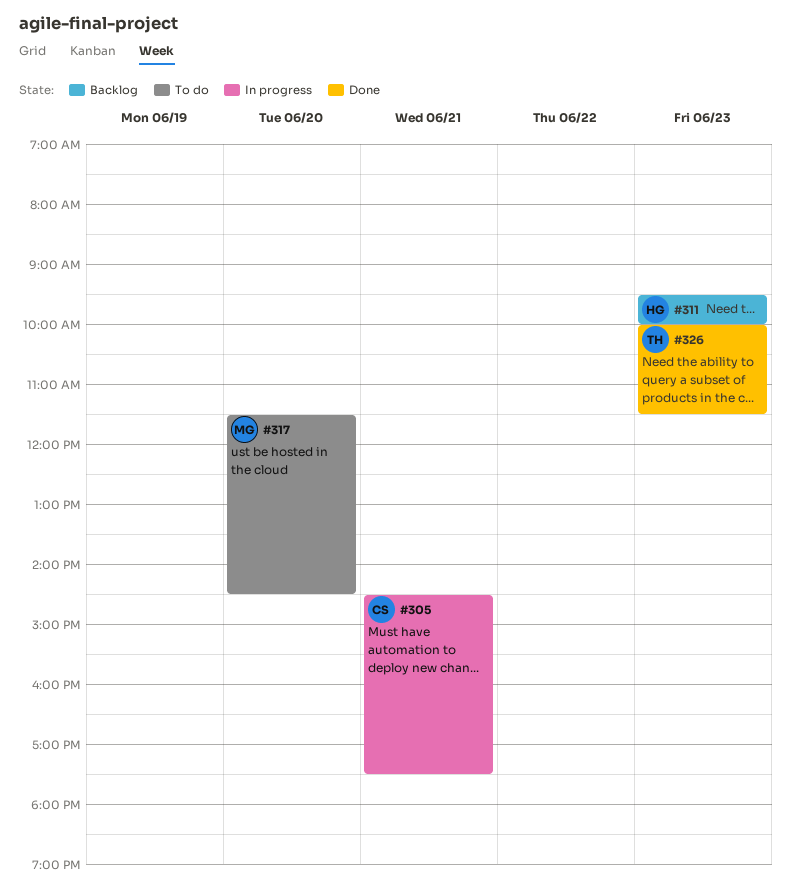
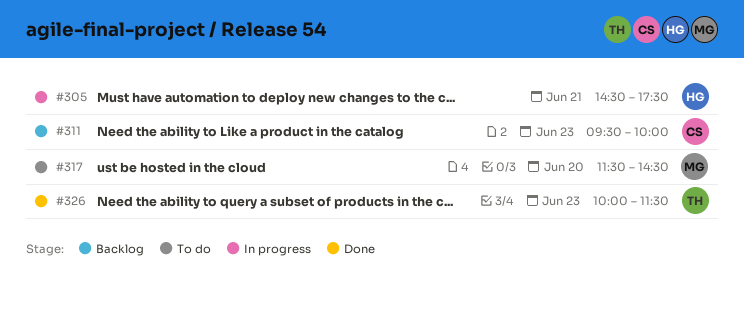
#305, owner: CS -> HG
#311, owner: HG -> CS

